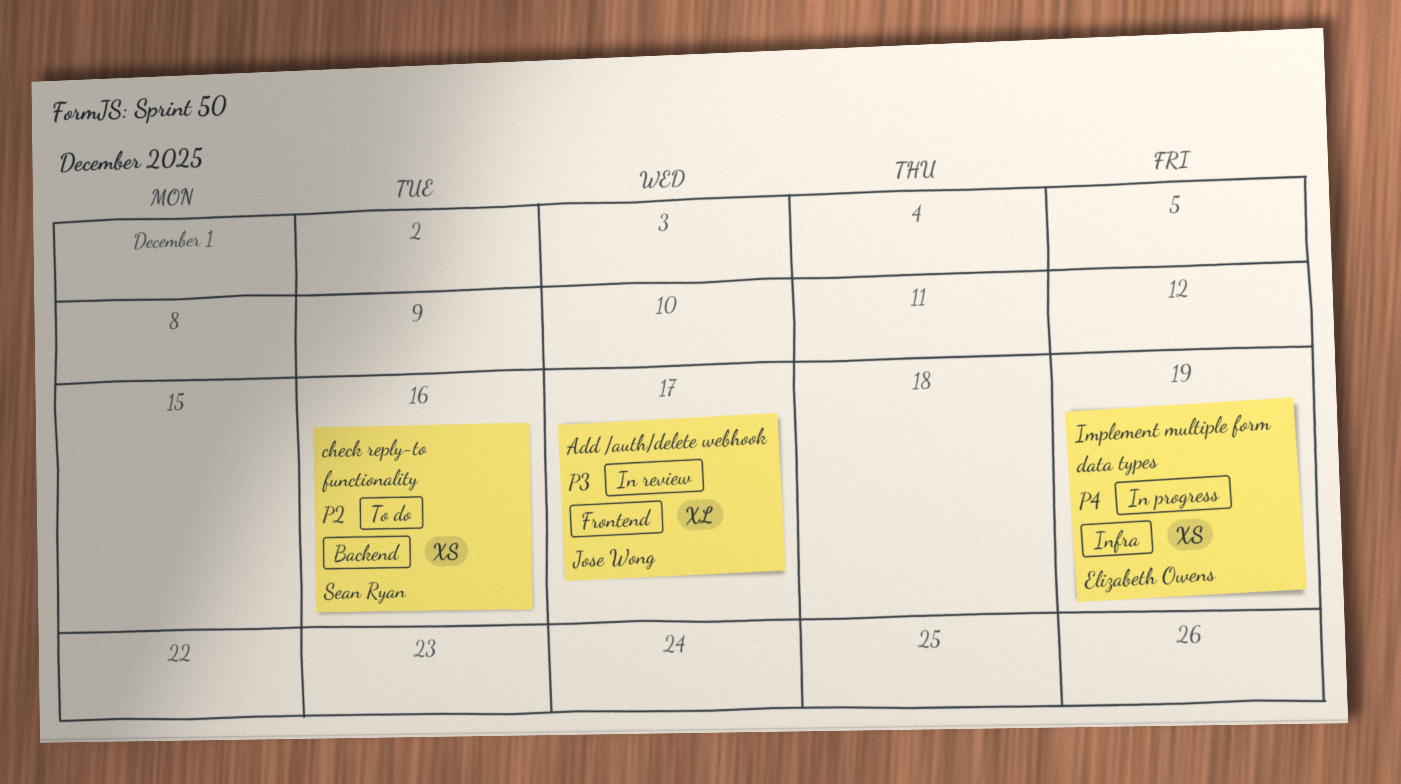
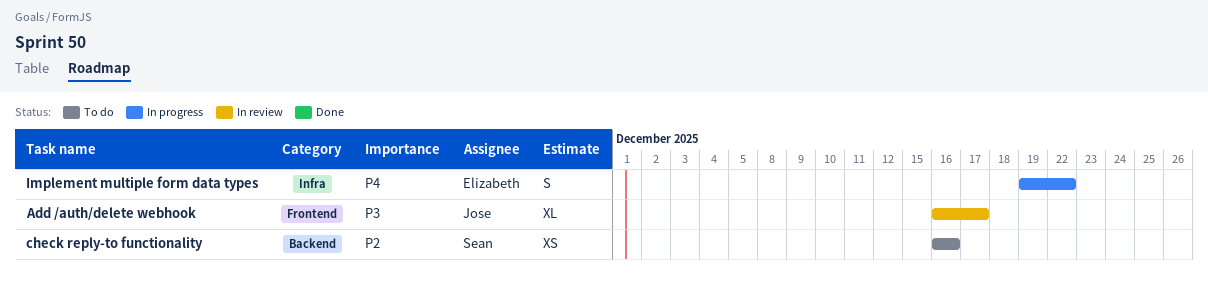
Implement multiple form data types, estimate: XS -> S
Implement multiple form data types, due: Dec 19 -> Dec 22

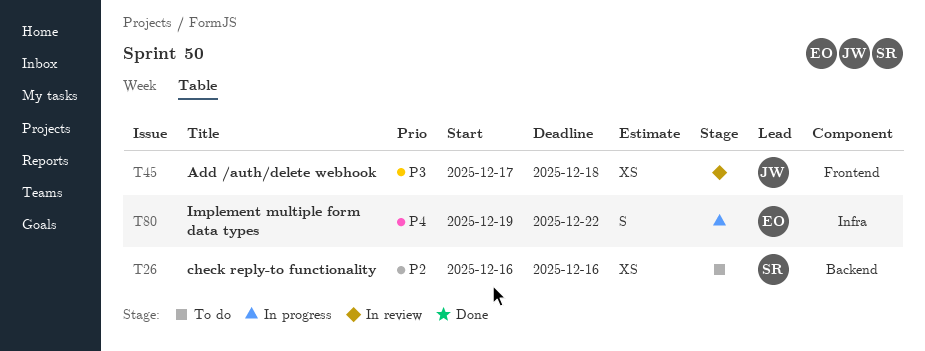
Add /auth/delete webhook, estimate: XL -> XS
Add /auth/delete webhook, start: Dec 16 -> Dec 17
Add /auth/delete webhook, due: Dec 17 -> Dec 18

